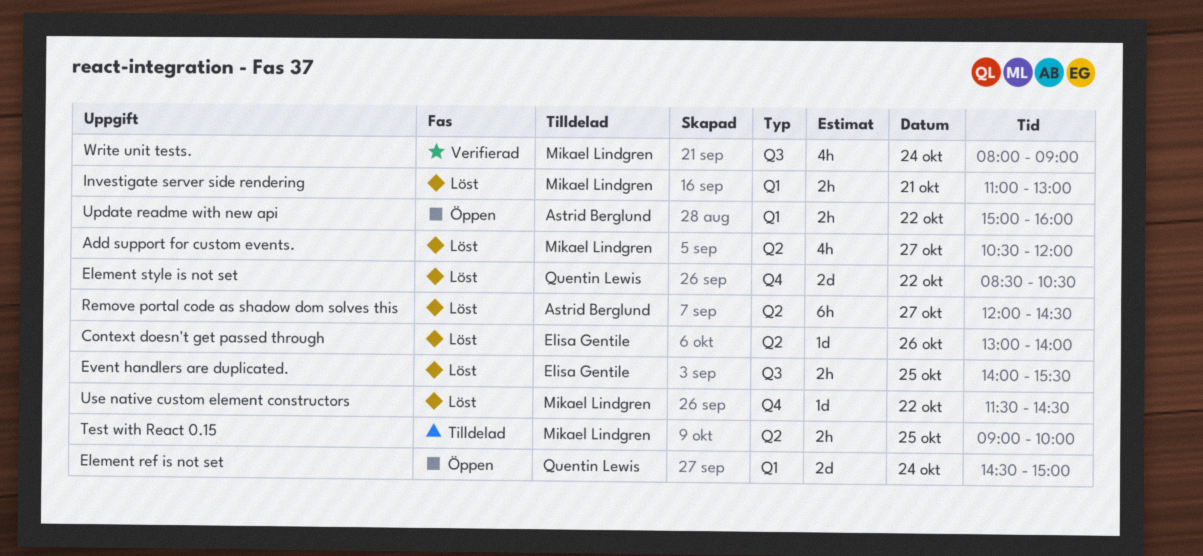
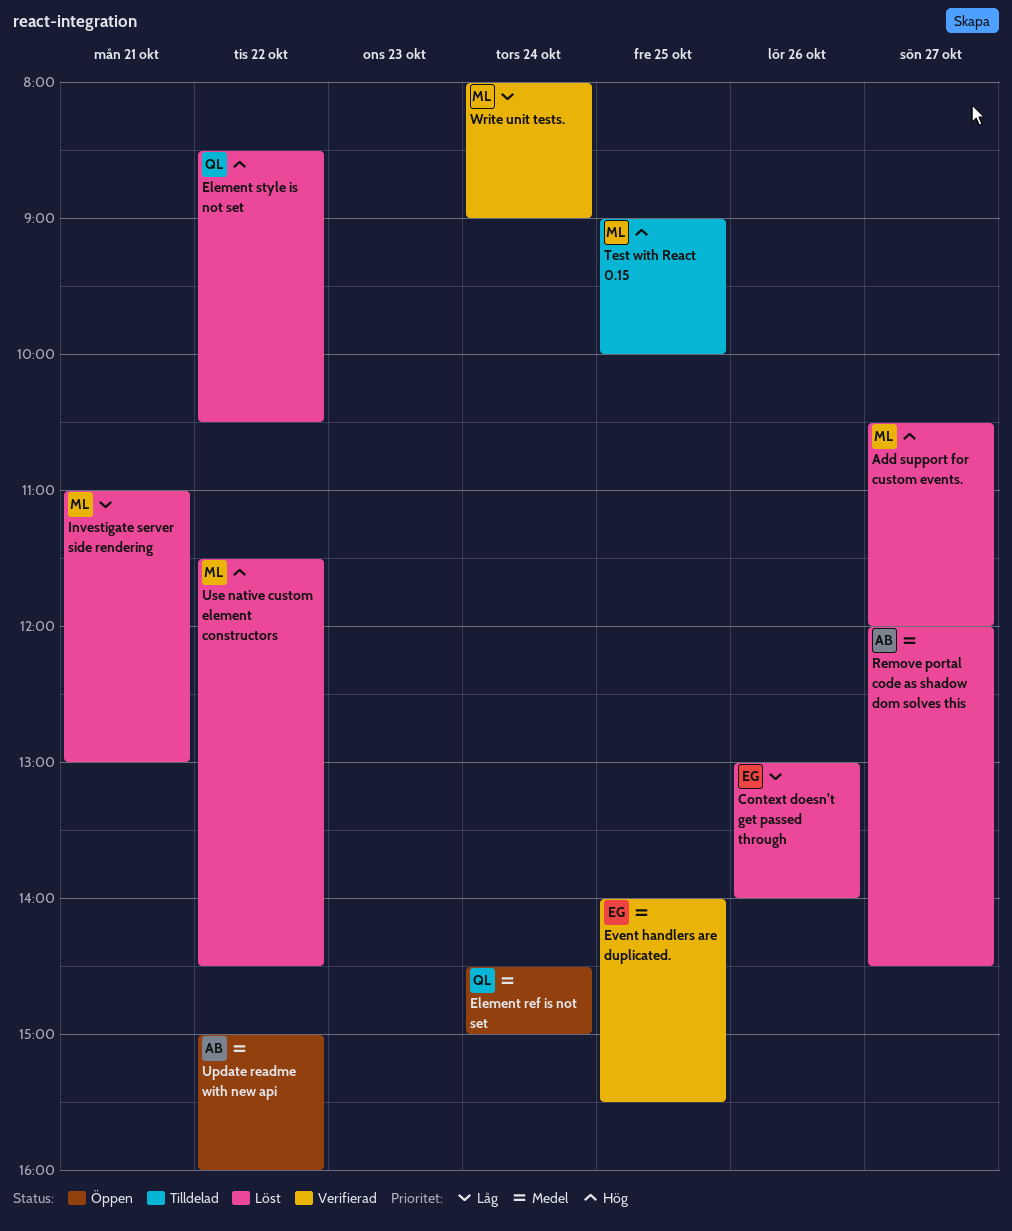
Event handlers are duplicated., status: Löst -> Verifierad

